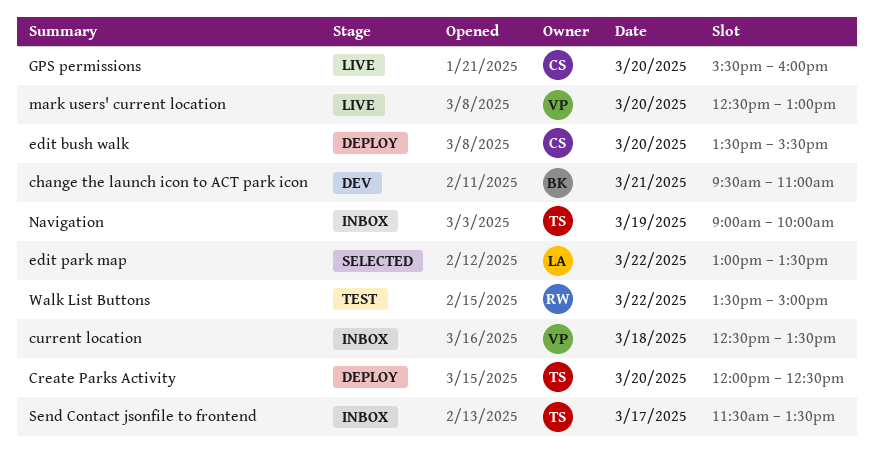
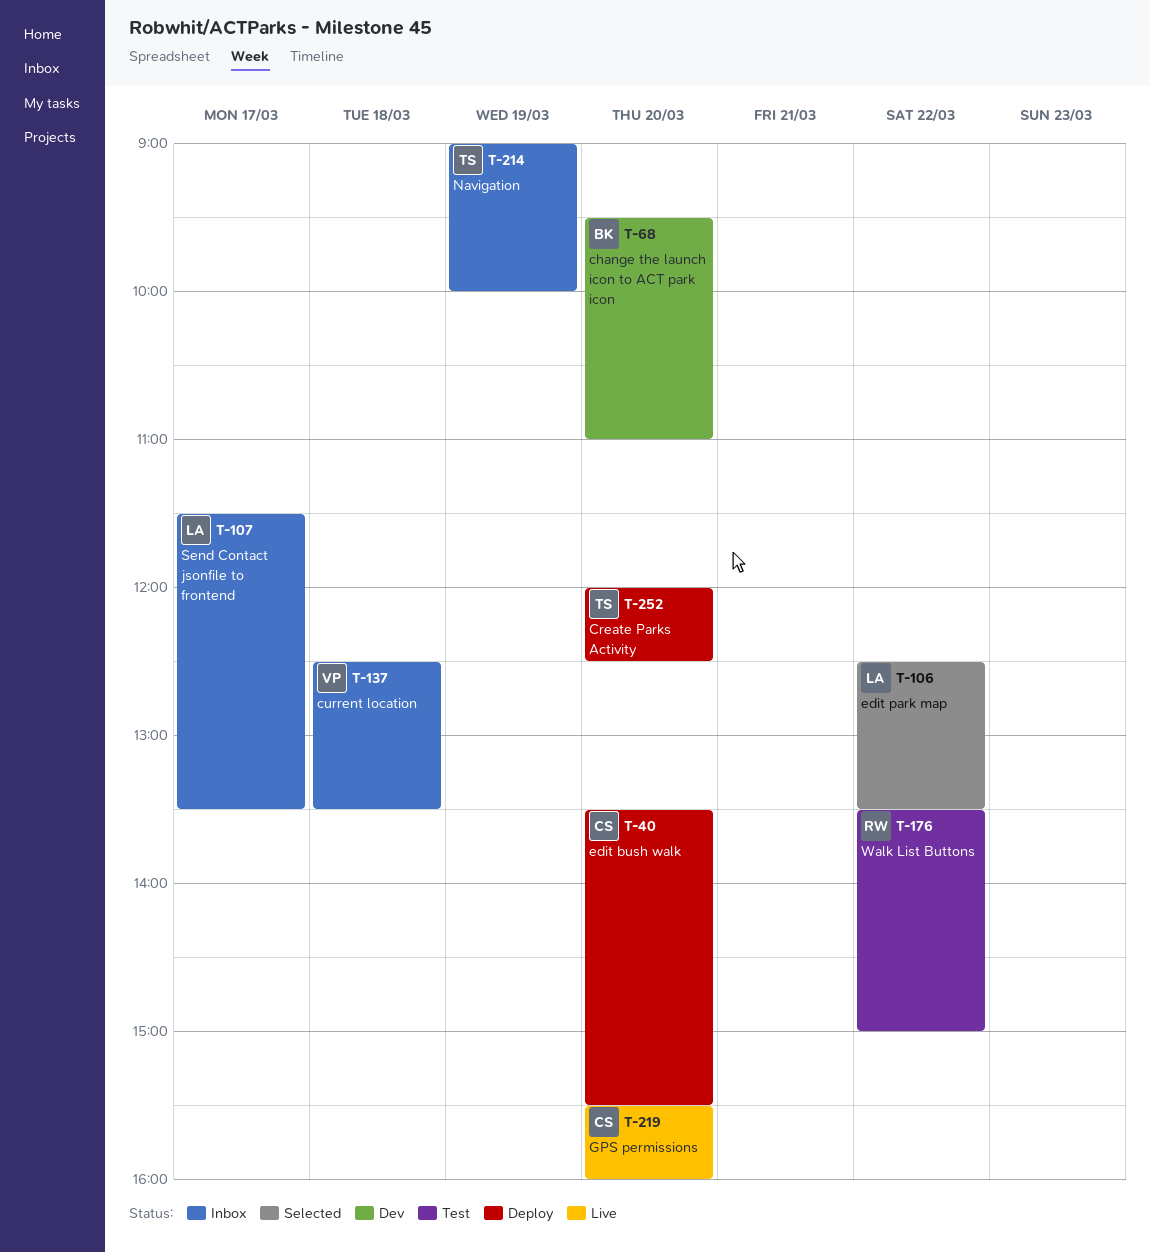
change the launch icon to ACT park icon, day: Mar 21 -> Mar 20
edit park map, begins: 13:00 -> 12:30
mark users' current location: present -> none
Send Contact jsonfile to frontend, owner: TS -> LA

